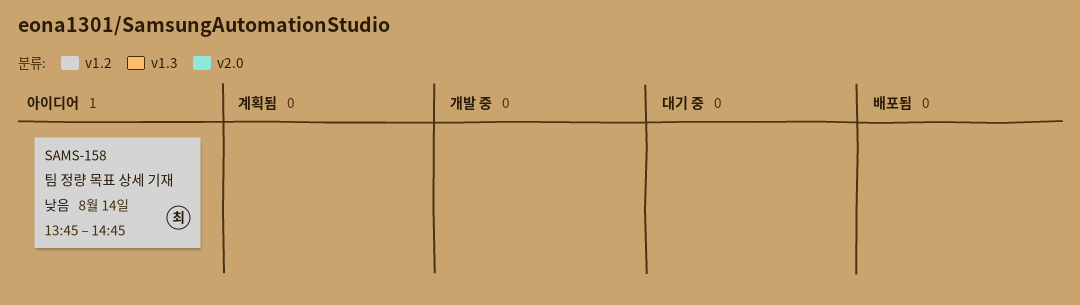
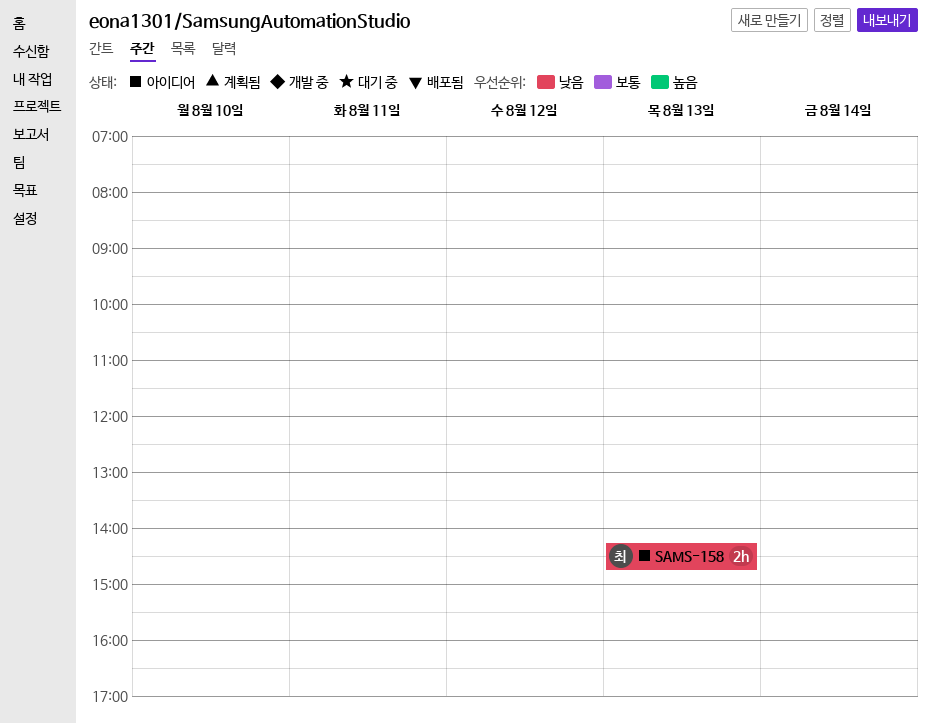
SAMS-158, day: Aug 14 -> Aug 13
SAMS-158, begins: 13:45 -> 14:15

